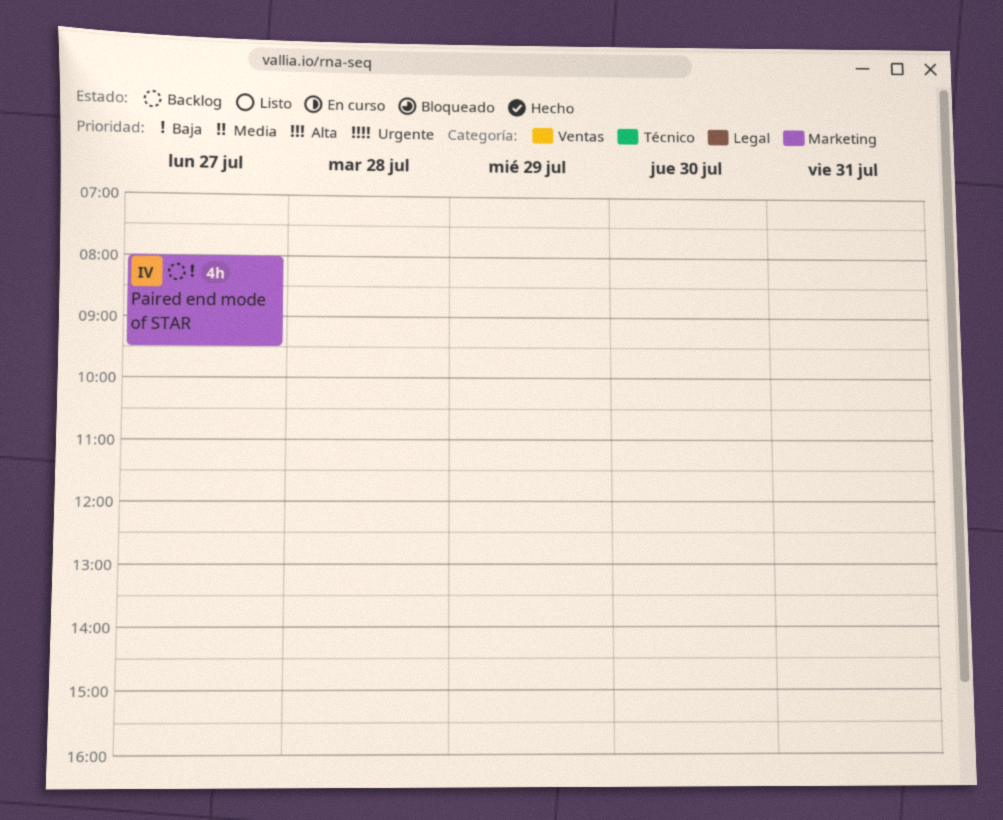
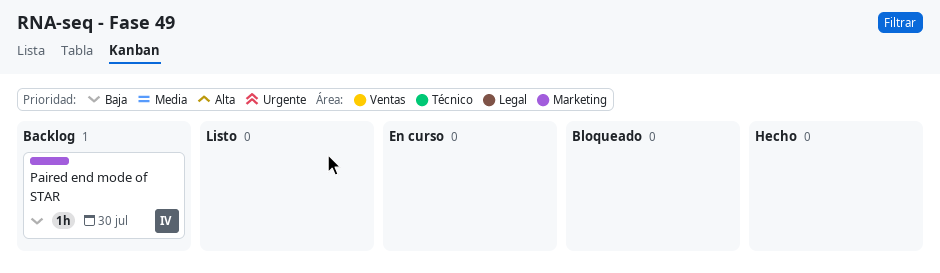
Paired end mode of STAR, estimate: 4h -> 1h
Paired end mode of STAR, day: Jul 27 -> Jul 30

